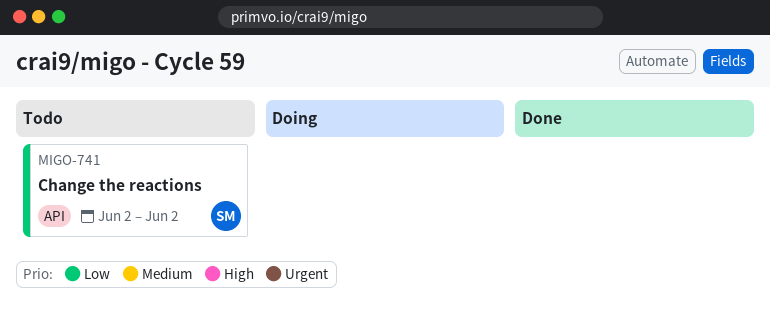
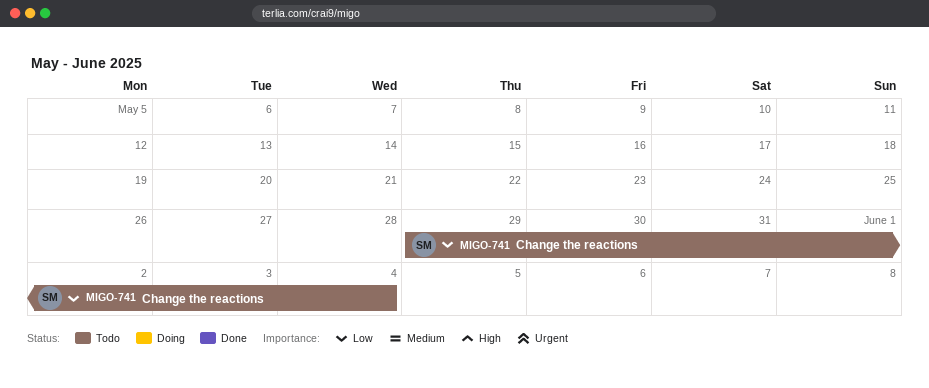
MIGO-741, start: Jun 2 -> May 29
MIGO-741, due: Jun 2 -> Jun 4

